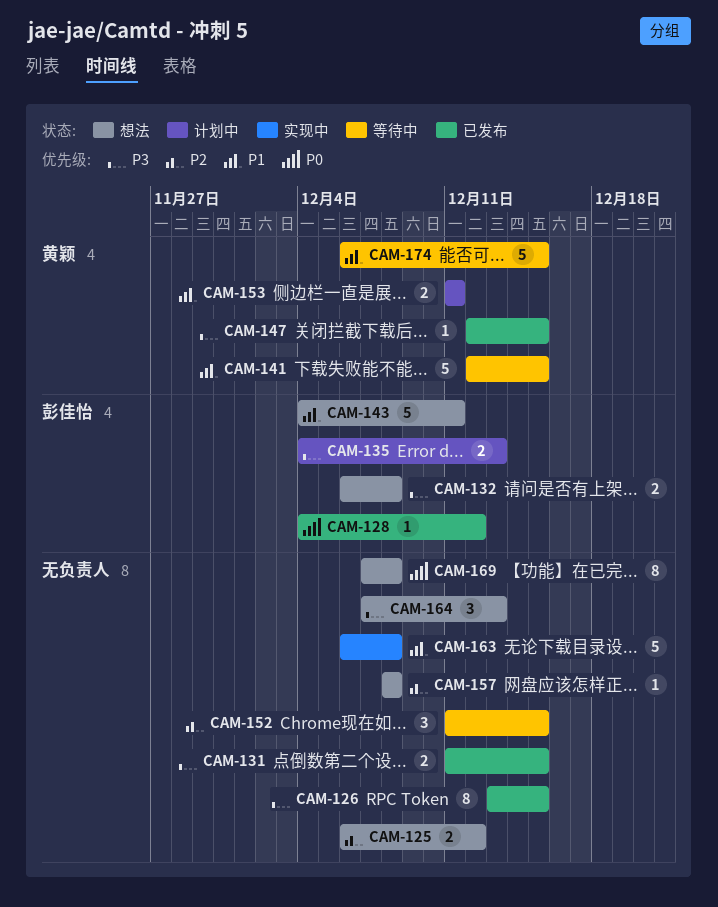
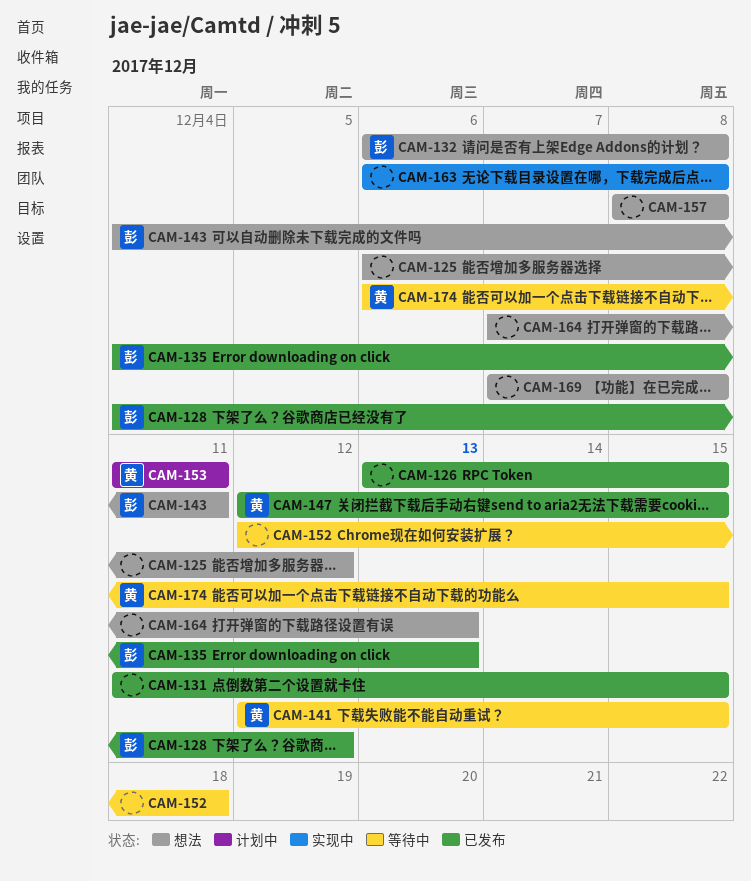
CAM-135, status: 计划中 -> 已发布
CAM-152, start: Dec 11 -> Dec 12
CAM-152, due: Dec 15 -> Dec 18

